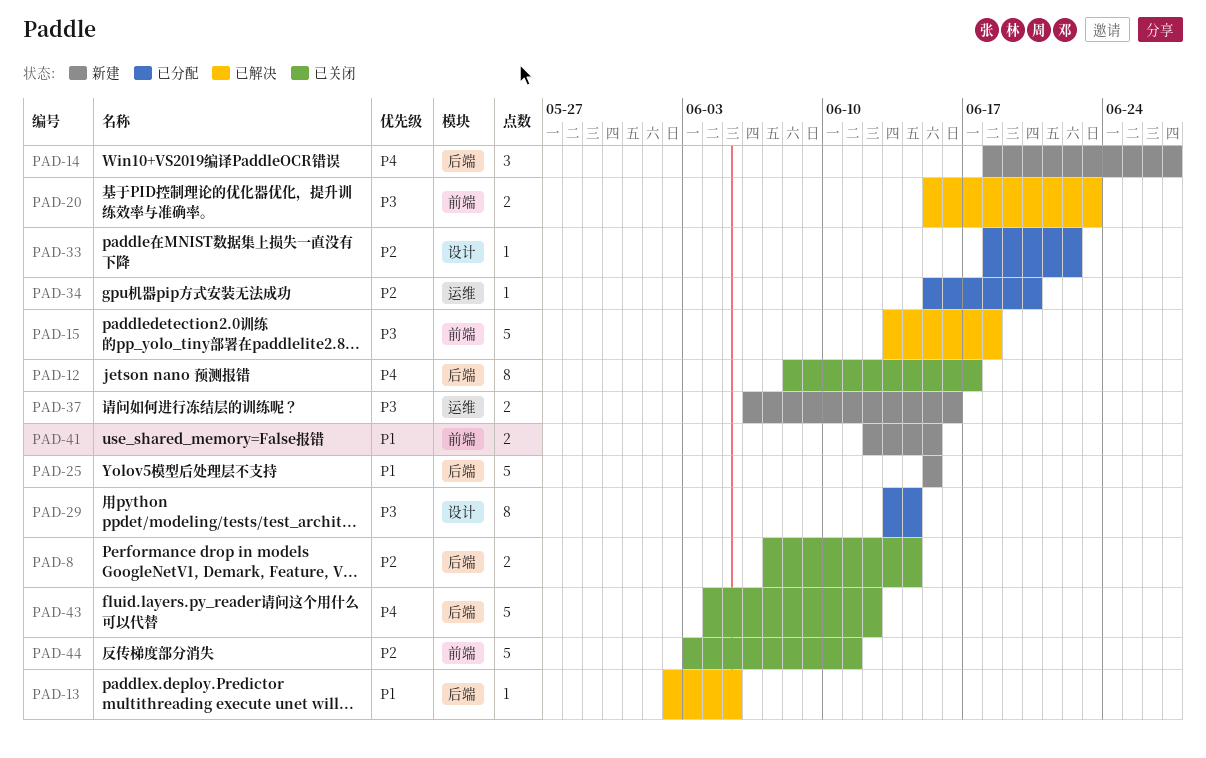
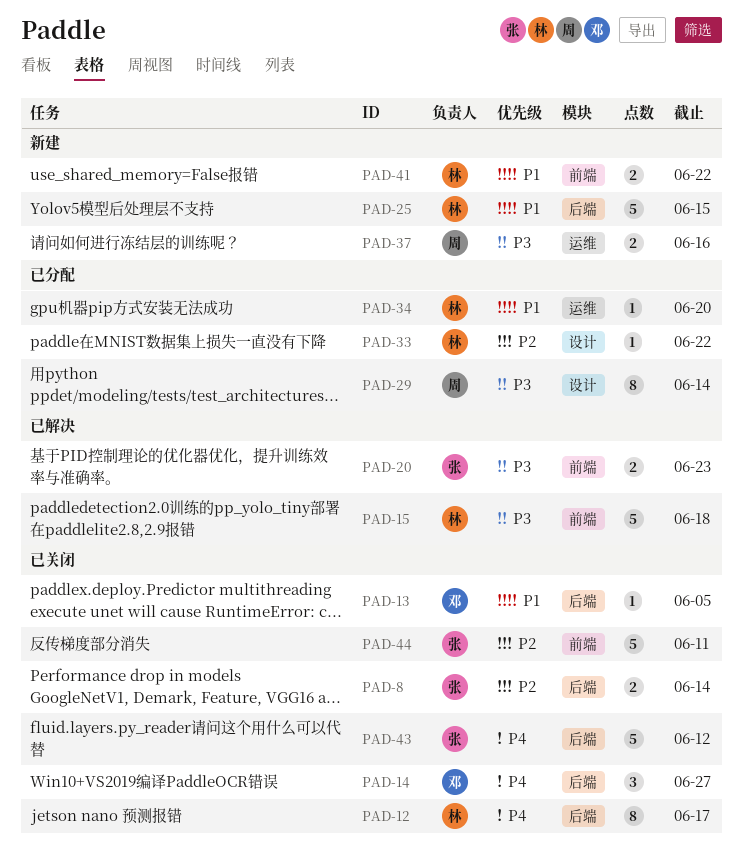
PAD-13, status: 已解决 -> 已关闭
PAD-14, status: 新建 -> 已关闭
PAD-34, priority: P2 -> P1
PAD-41, due: Jun 15 -> Jun 22

